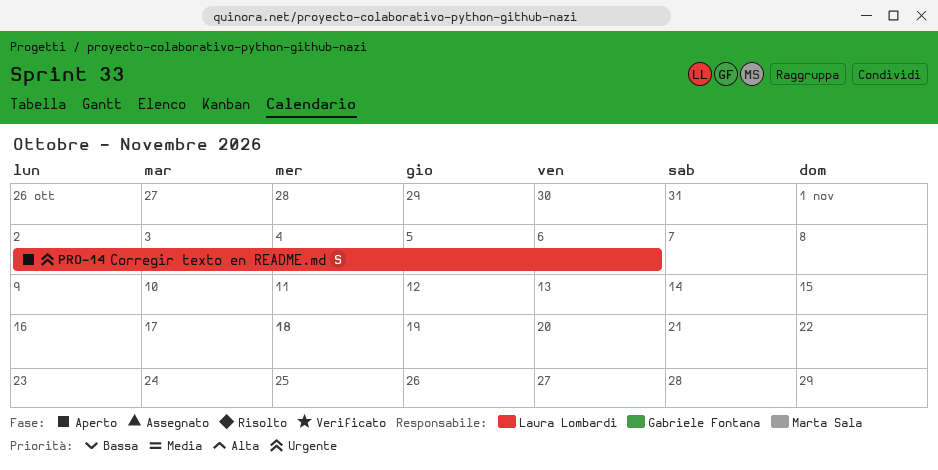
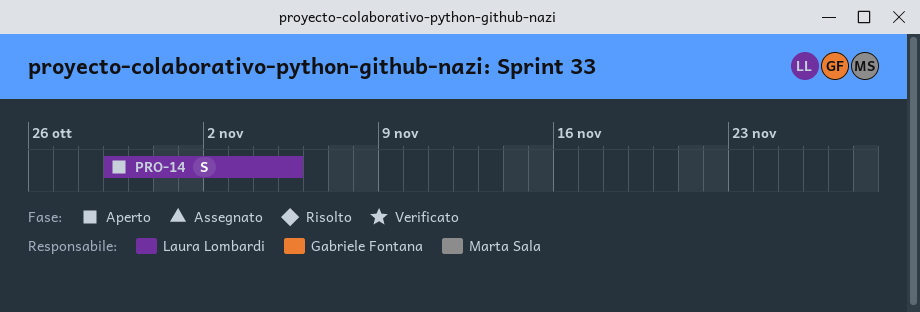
PRO-14, start: Nov 2 -> Oct 29
PRO-14, due: Nov 6 -> Nov 5

